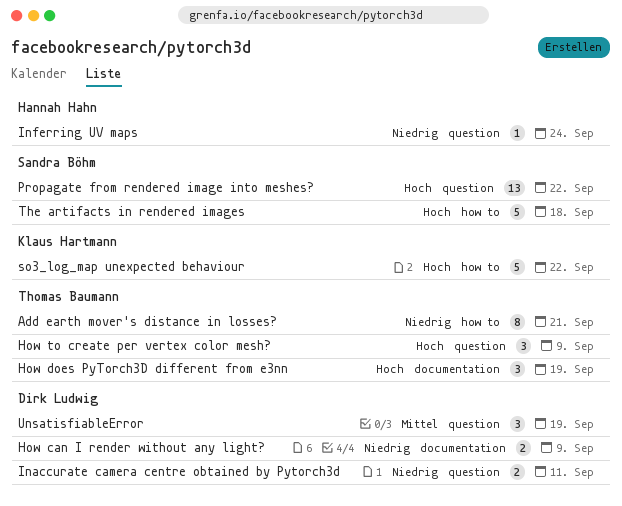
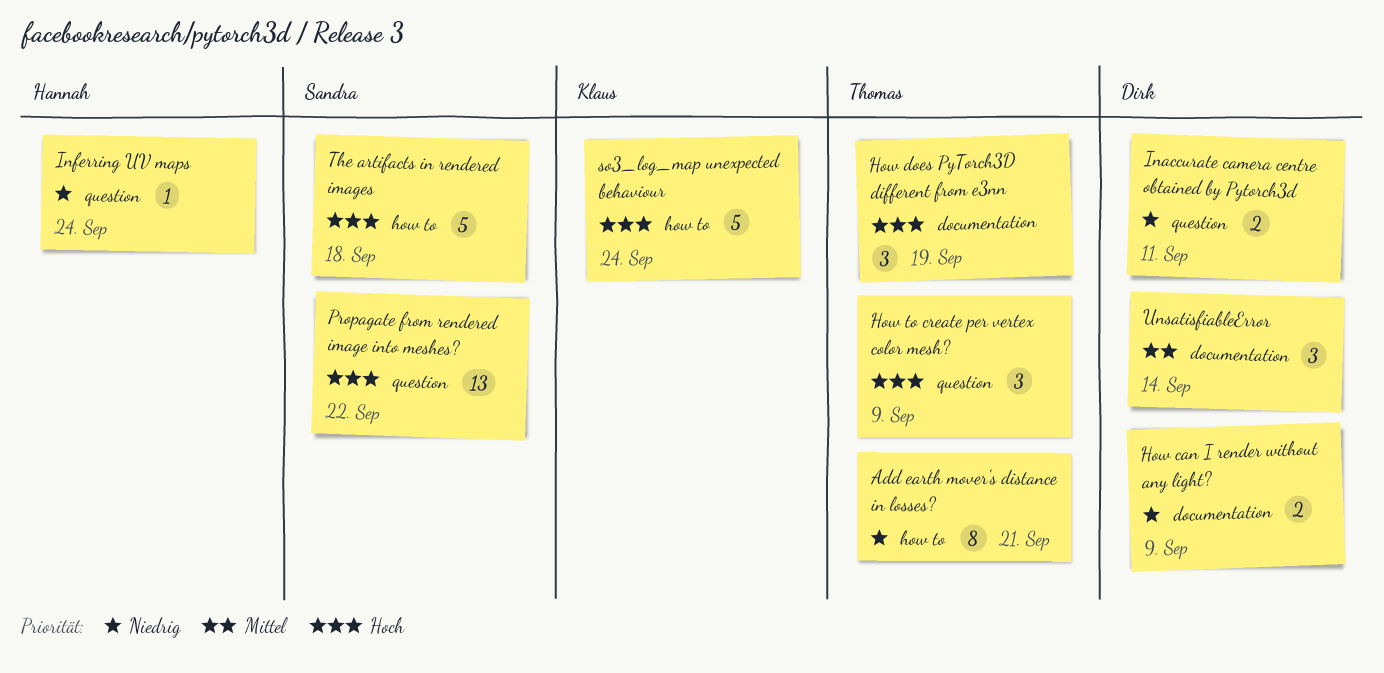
so3_log_map unexpected behaviour, due: Sep 22 -> Sep 24
UnsatisfiableError, label: question -> documentation
UnsatisfiableError, due: Sep 19 -> Sep 14

